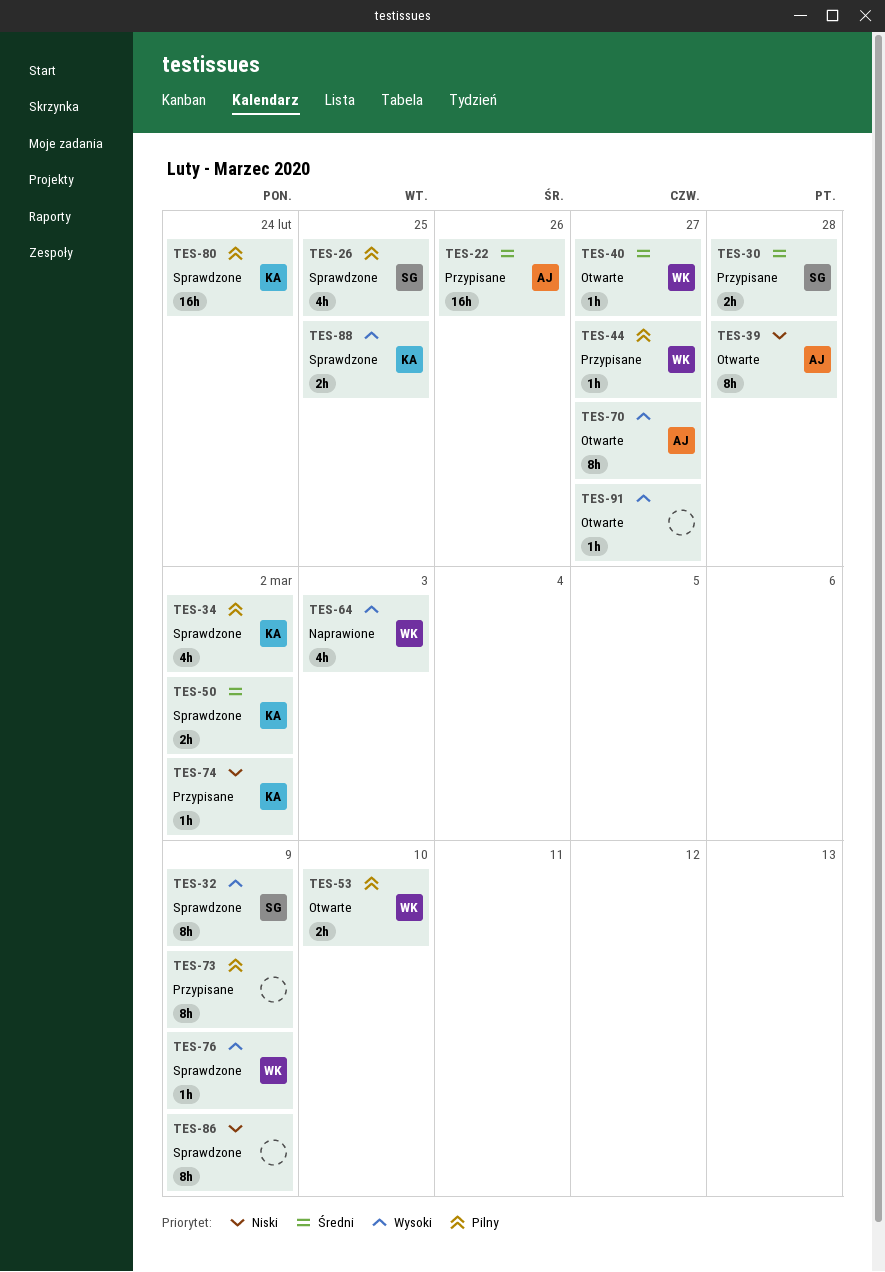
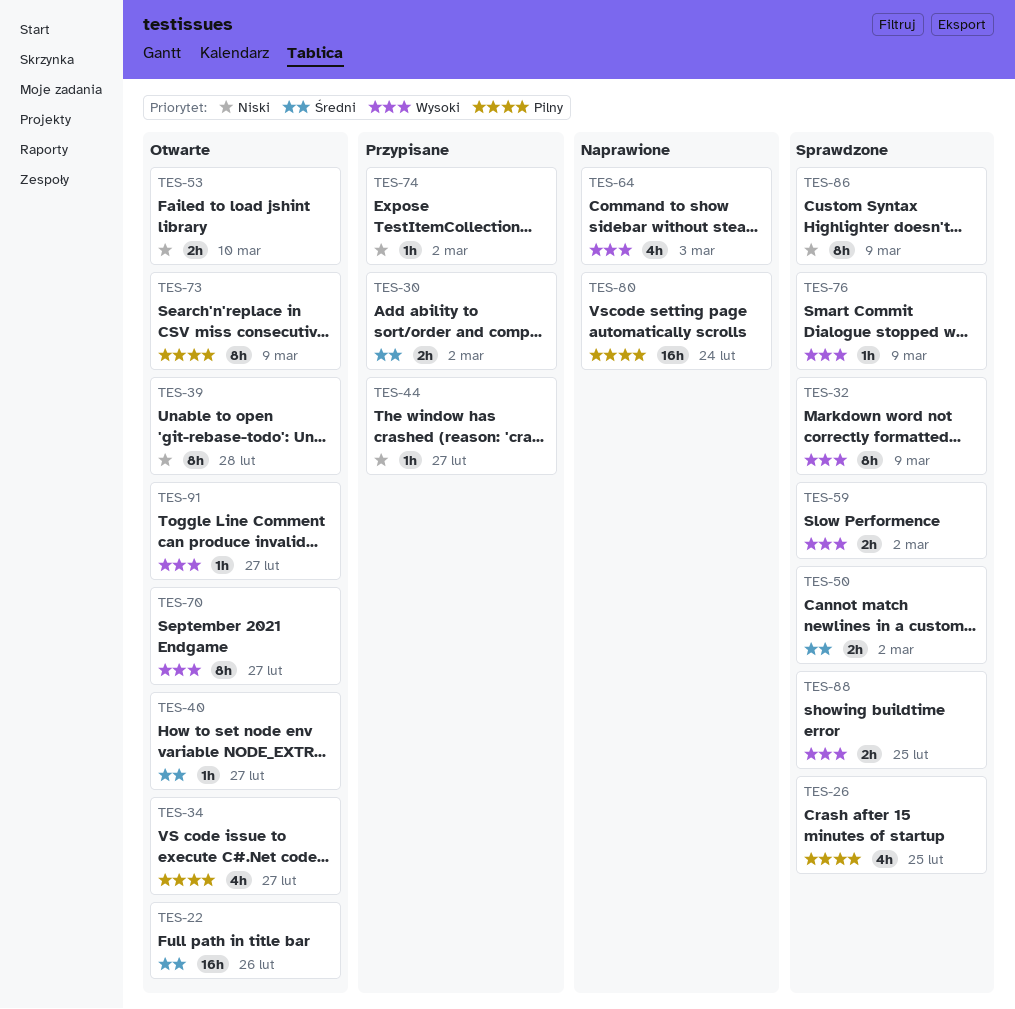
TES-22, status: Przypisane -> Otwarte
TES-30, due: Feb 28 -> Mar 2
TES-34, status: Sprawdzone -> Otwarte
TES-34, due: Mar 2 -> Feb 27
TES-44, priority: Pilny -> Niski
TES-53, priority: Pilny -> Niski
TES-59: none -> present
TES-73, status: Przypisane -> Otwarte
TES-80, status: Sprawdzone -> Naprawione

